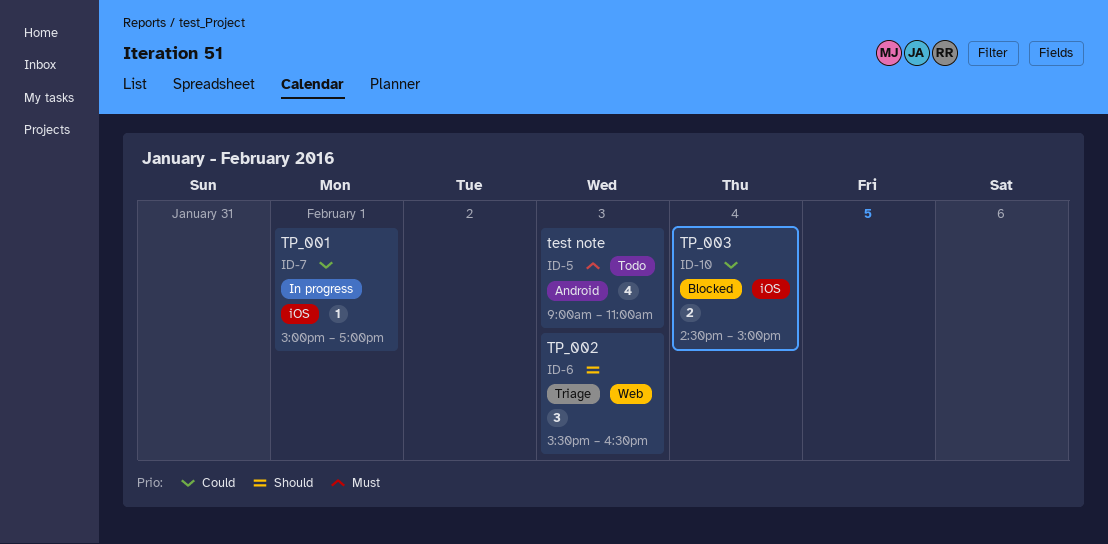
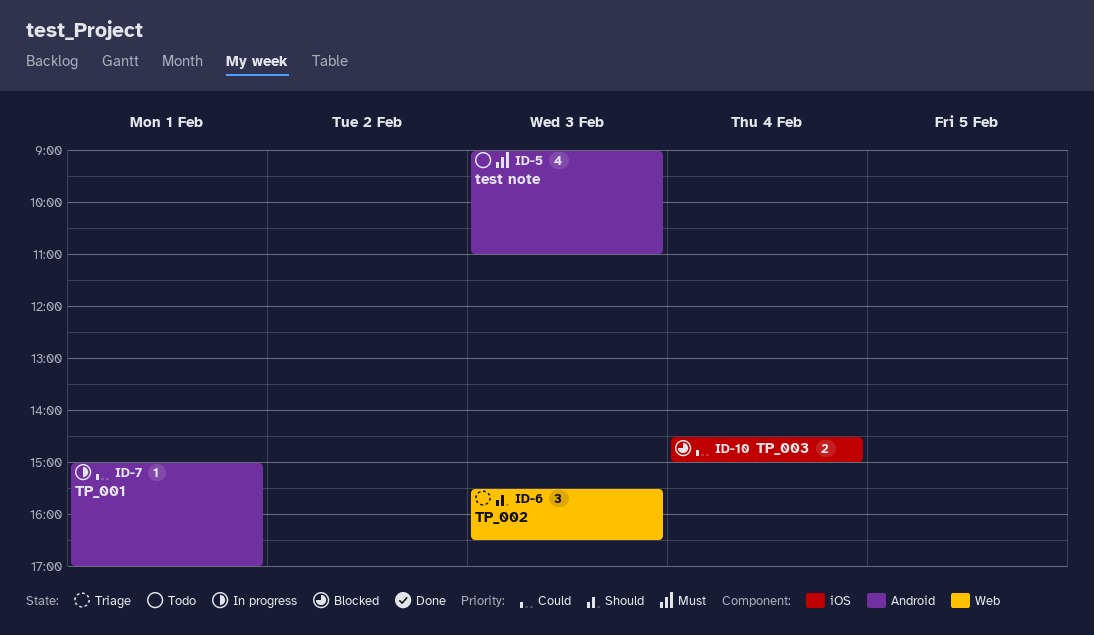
ID-7, label: iOS -> Android

